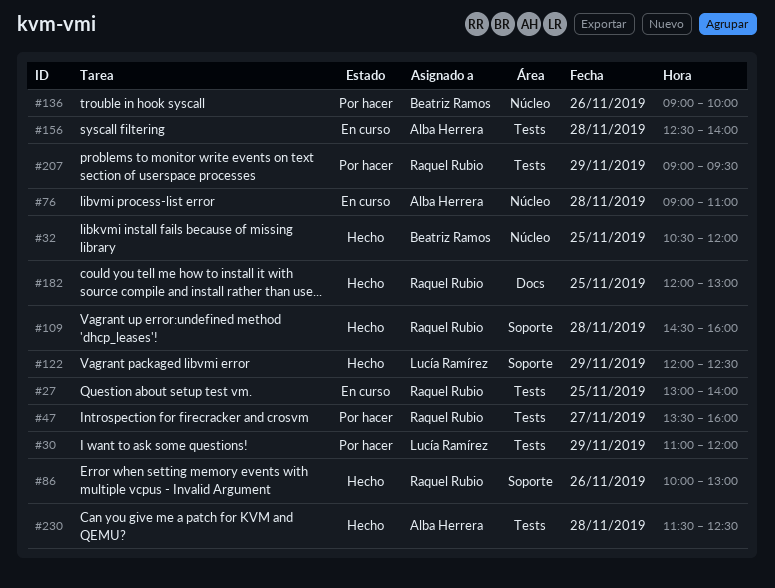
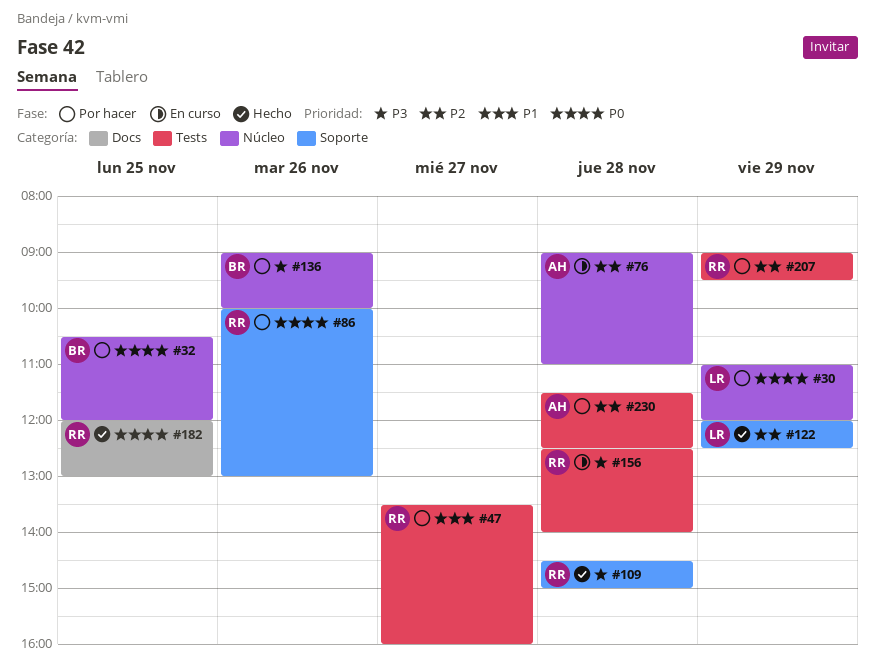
#27: present -> none
#30, label: Tests -> Núcleo
#32, status: Hecho -> Por hacer
#86, status: Hecho -> Por hacer
#109, ends: 16:00 -> 15:00
#156, owner: Alba Herrera -> Raquel Rubio
#230, status: Hecho -> Por hacer

